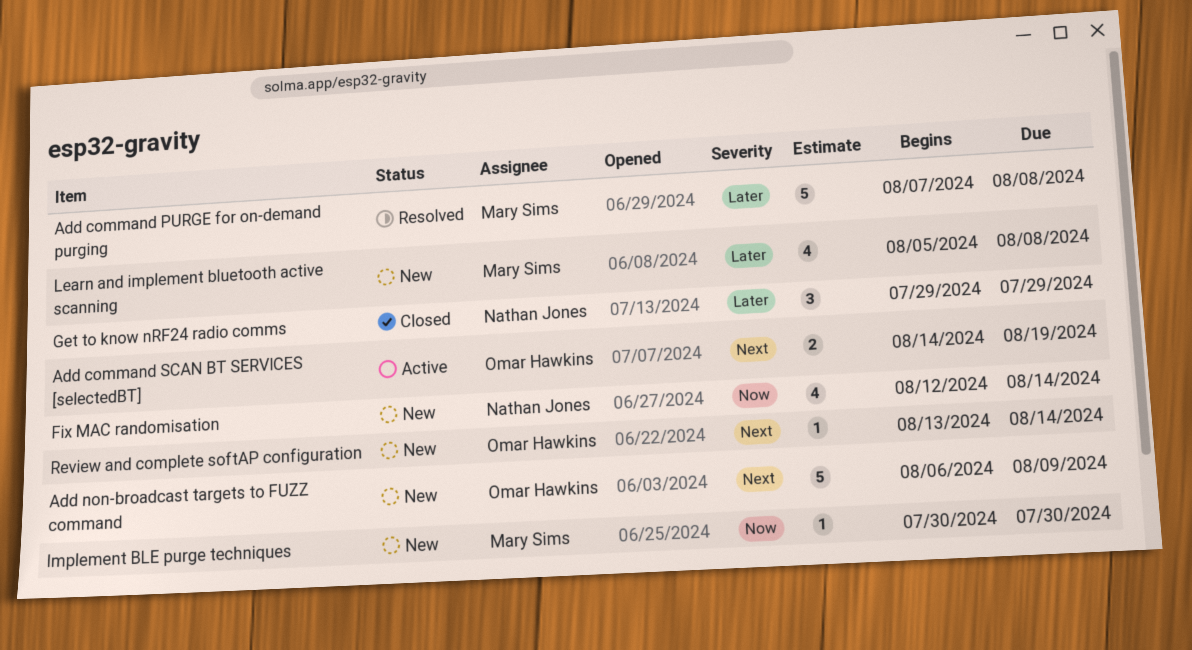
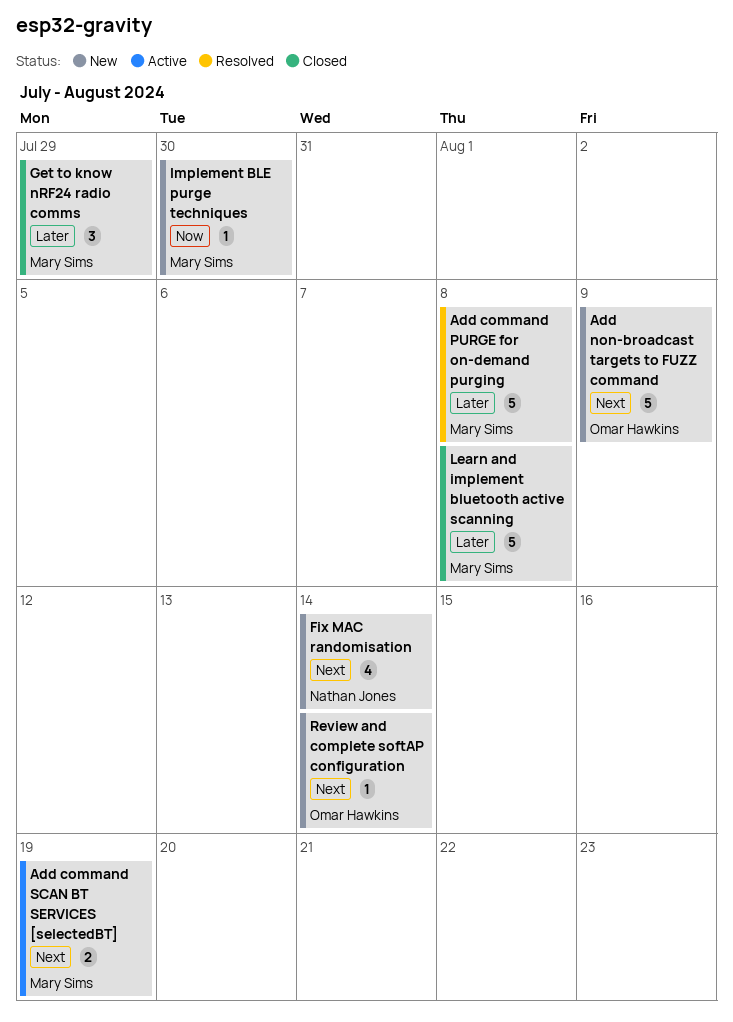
Add command SCAN BT SERVICES [selectedBT], owner: Omar Hawkins -> Mary Sims
Fix MAC randomisation, priority: Now -> Next
Get to know nRF24 radio comms, owner: Nathan Jones -> Mary Sims
Learn and implement bluetooth active scanning, status: New -> Closed
Learn and implement bluetooth active scanning, estimate: 4 -> 5

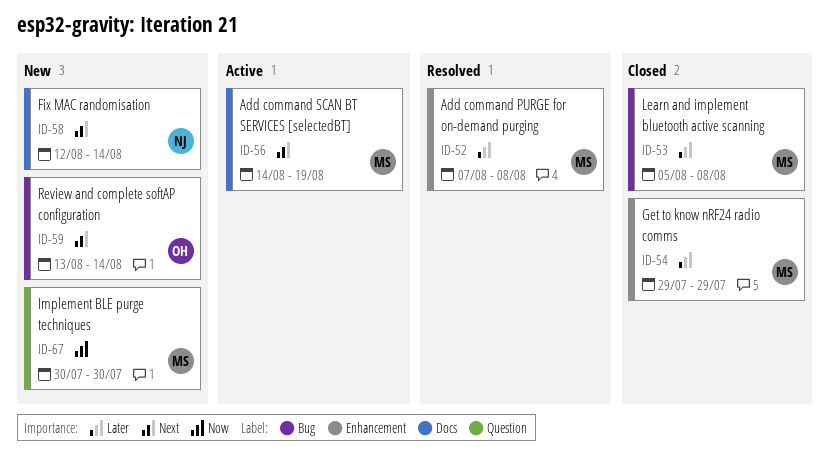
Add non-broadcast targets to FUZZ command: present -> none

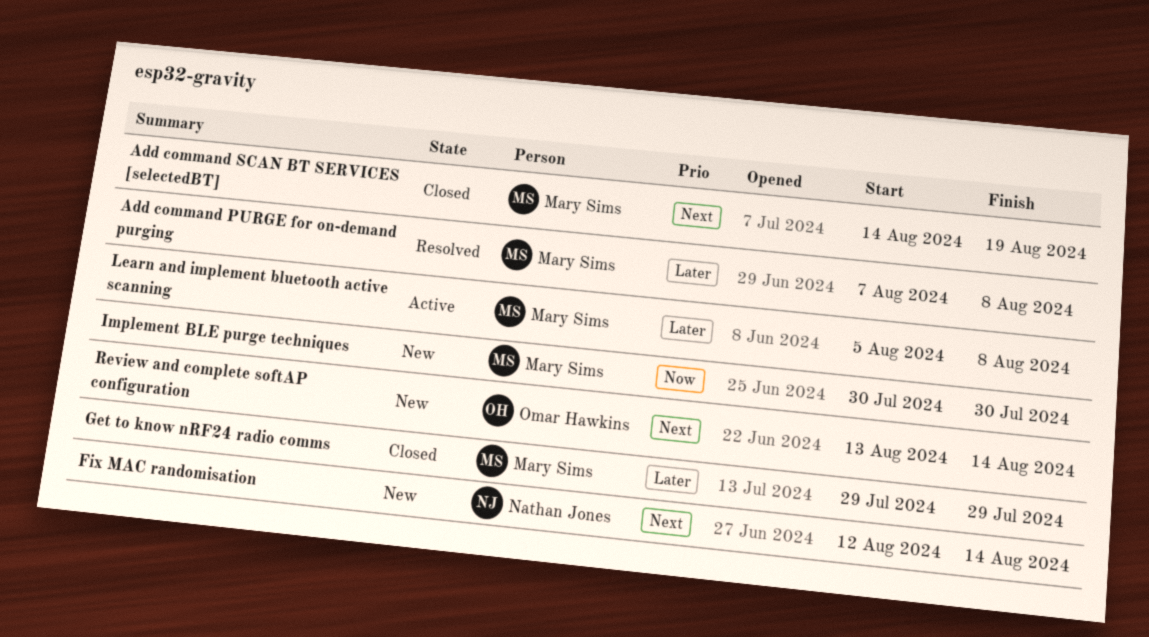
Add command SCAN BT SERVICES [selectedBT], status: Active -> Closed
Learn and implement bluetooth active scanning, status: Closed -> Active

